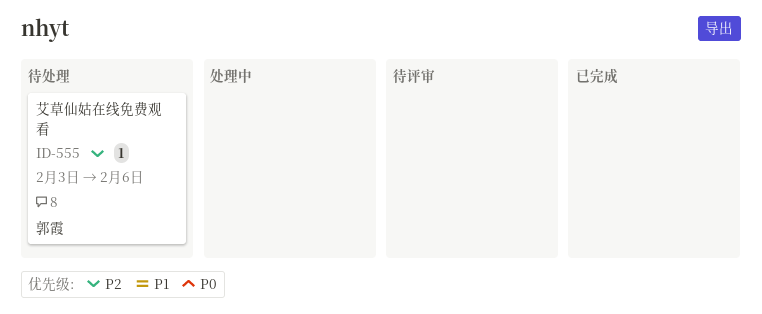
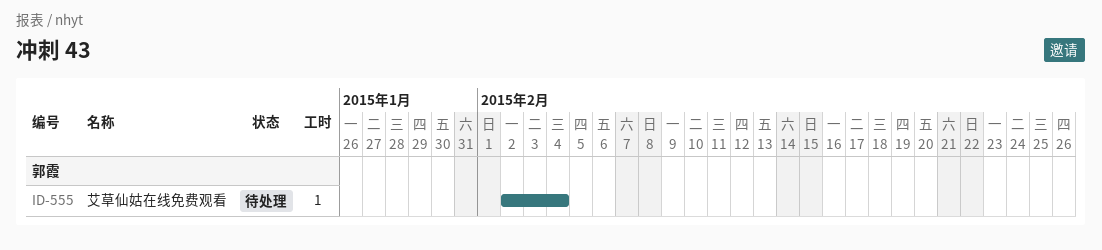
ID-555, start: Feb 3 -> Feb 2
ID-555, due: Feb 6 -> Feb 4

